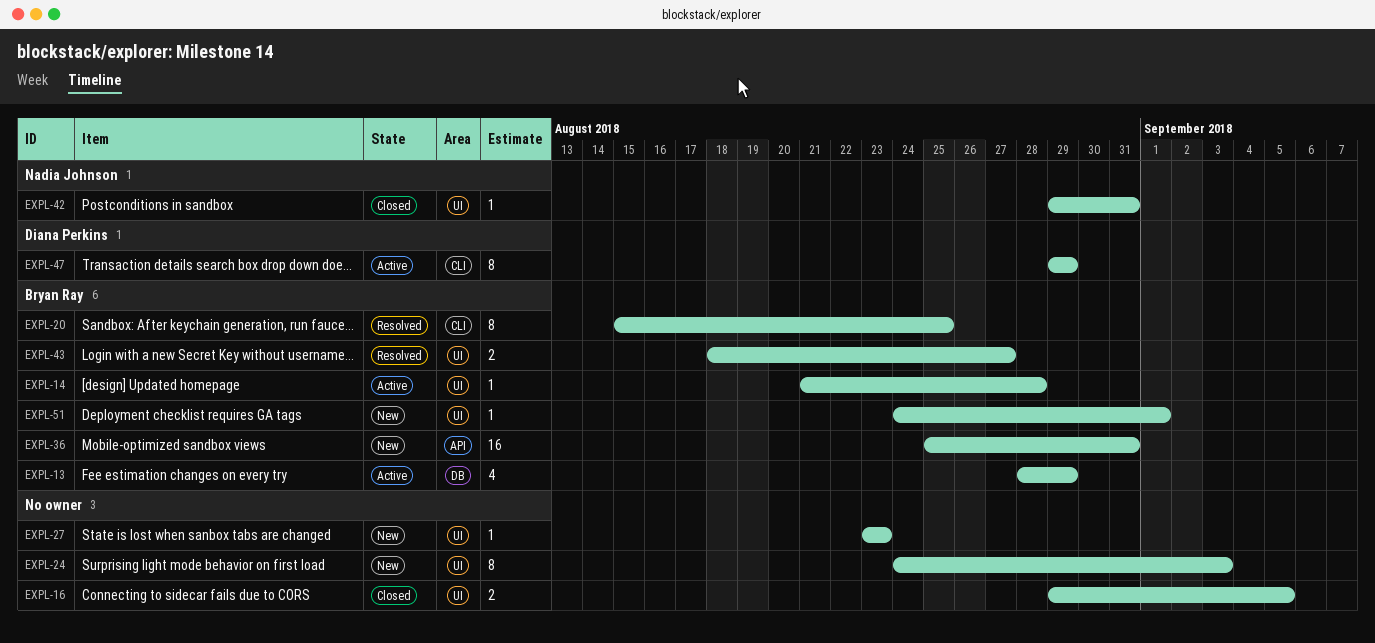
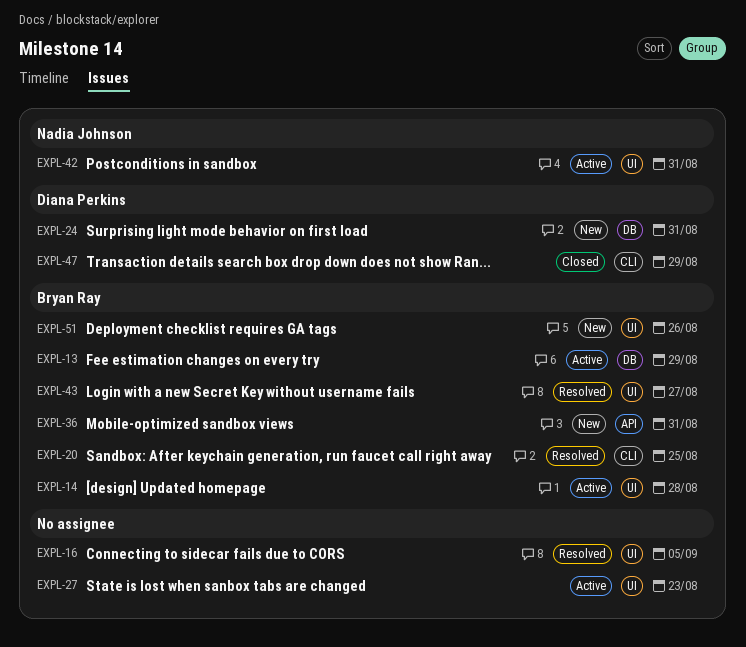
EXPL-16, status: Closed -> Resolved
EXPL-24, owner: none -> Diana Perkins
EXPL-24, label: UI -> DB
EXPL-24, due: Sep 3 -> Aug 31
EXPL-27, status: New -> Active
EXPL-42, status: Closed -> Active
EXPL-47, status: Active -> Closed
EXPL-51, due: Sep 1 -> Aug 26

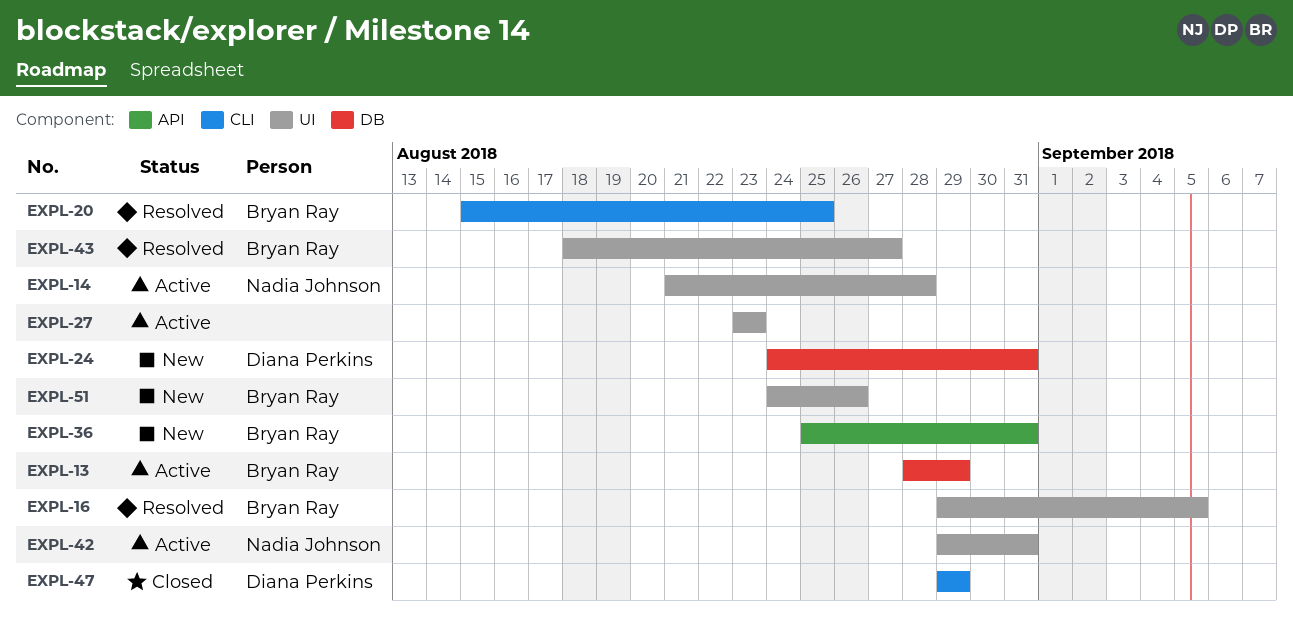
EXPL-14, owner: Bryan Ray -> Nadia Johnson
EXPL-16, owner: none -> Bryan Ray

